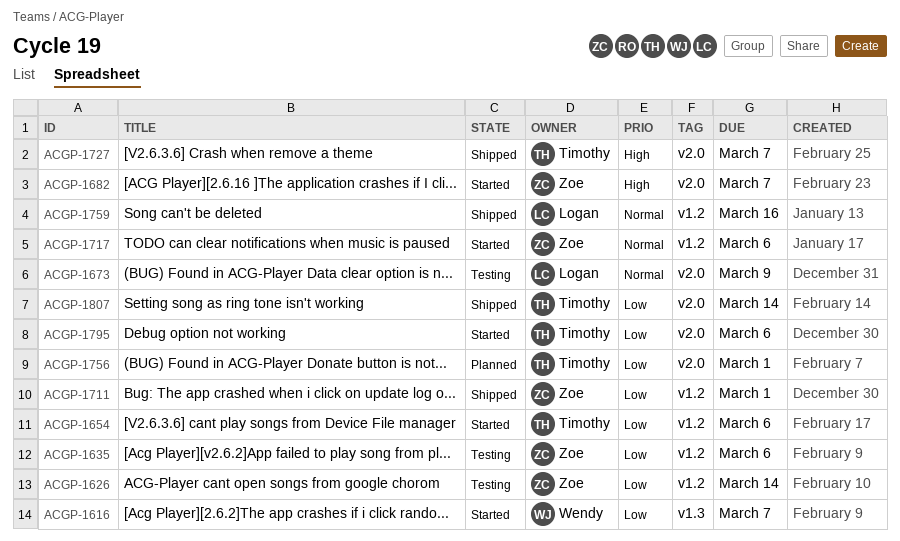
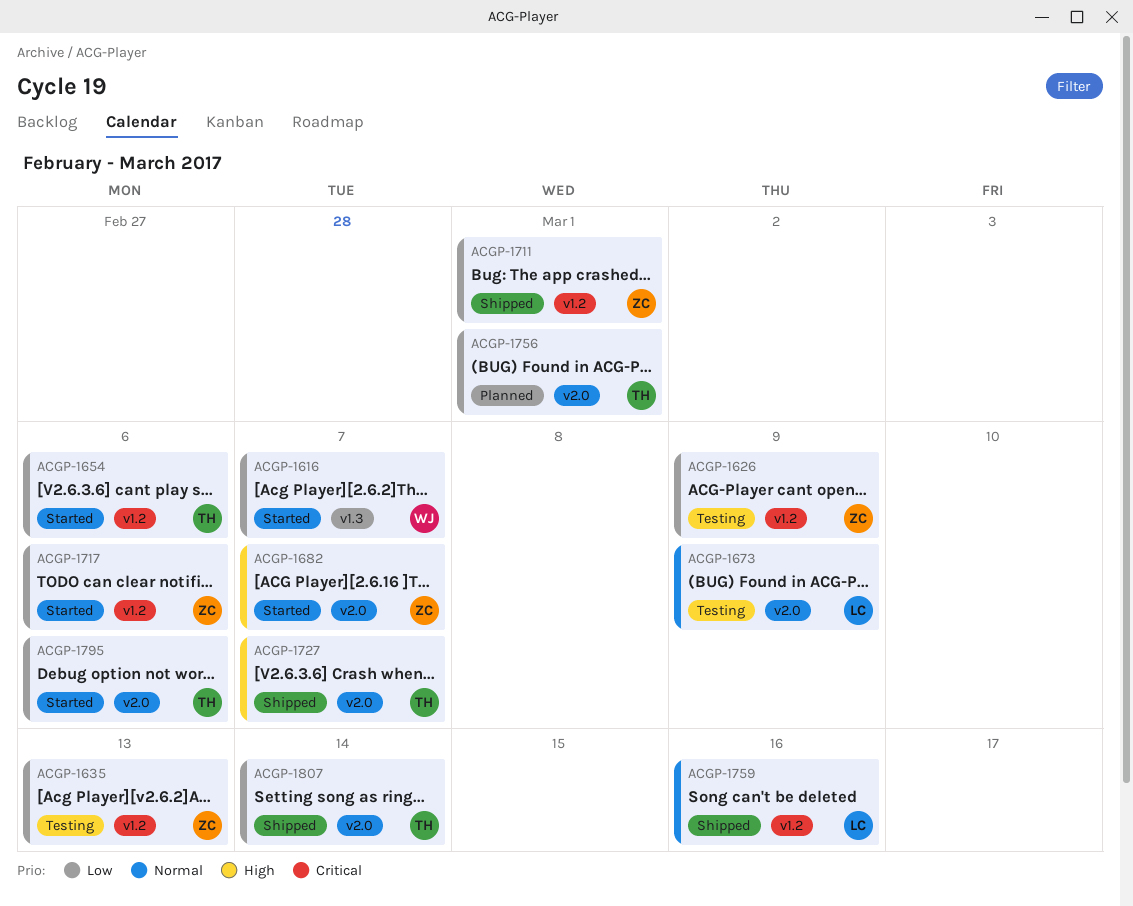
ACGP-1626, due: Mar 14 -> Mar 9
ACGP-1635, due: Mar 6 -> Mar 13
ACGP-1717, priority: Normal -> Low

